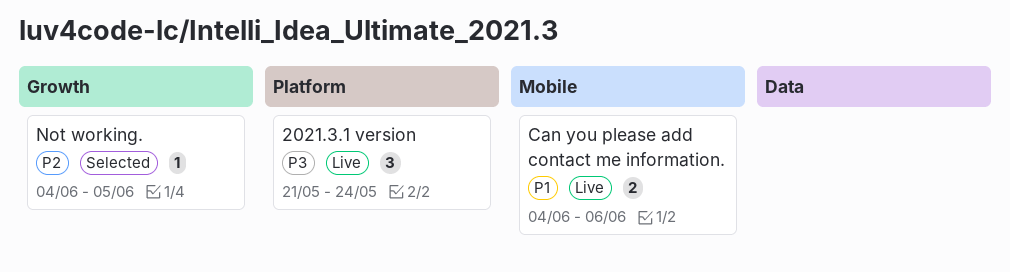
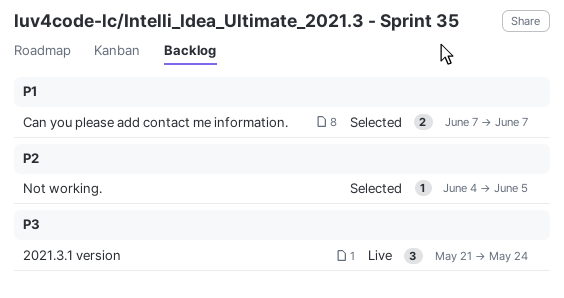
Can you please add contact me information., status: Live -> Selected
Can you please add contact me information., start: Jun 4 -> Jun 7
Can you please add contact me information., due: Jun 6 -> Jun 7

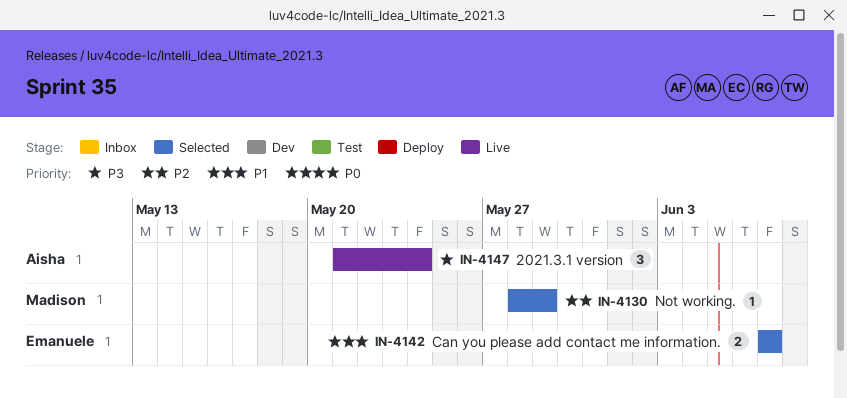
Not working., start: Jun 4 -> May 28
Not working., due: Jun 5 -> May 29

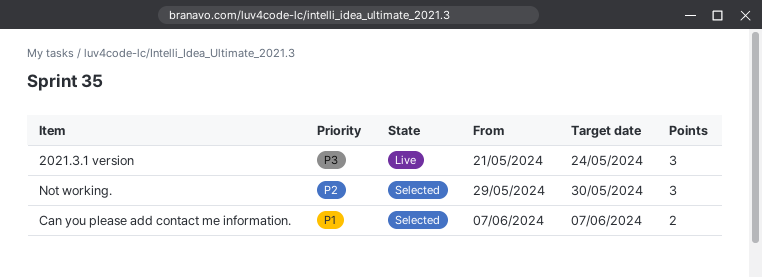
Not working., estimate: 1 -> 3
Not working., start: May 28 -> May 29
Not working., due: May 29 -> May 30

